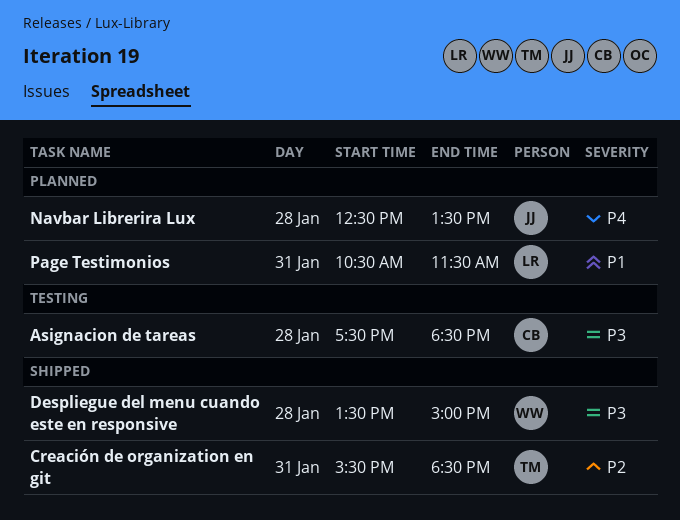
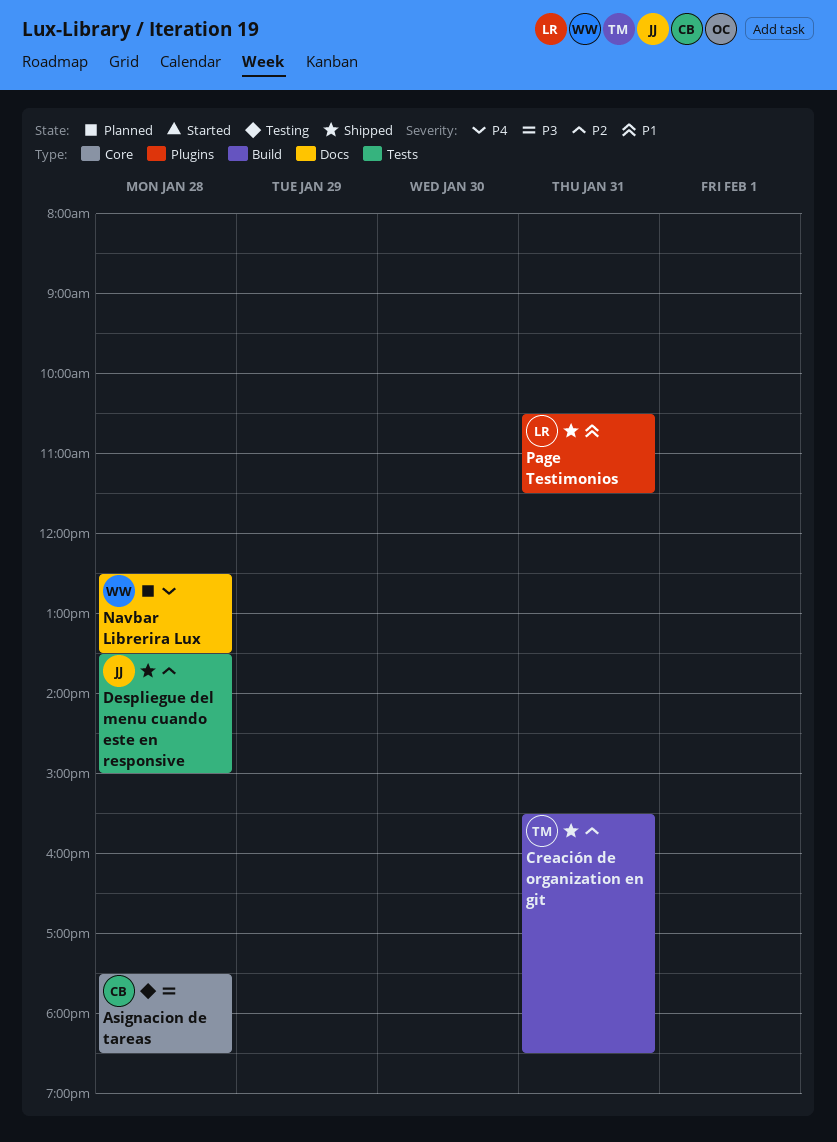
Despliegue del menu cuando este en responsive, owner: WW -> JJ
Despliegue del menu cuando este en responsive, priority: P3 -> P2
Navbar Librerira Lux, owner: JJ -> WW
Page Testimonios, status: Planned -> Shipped

